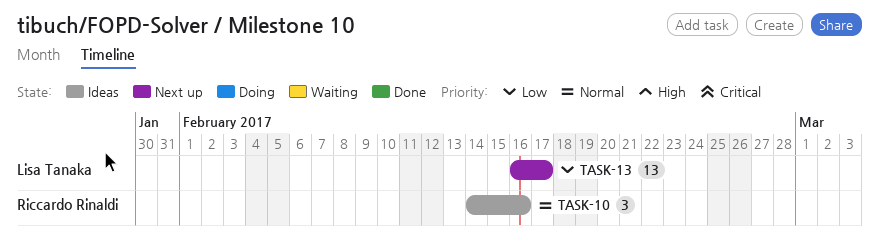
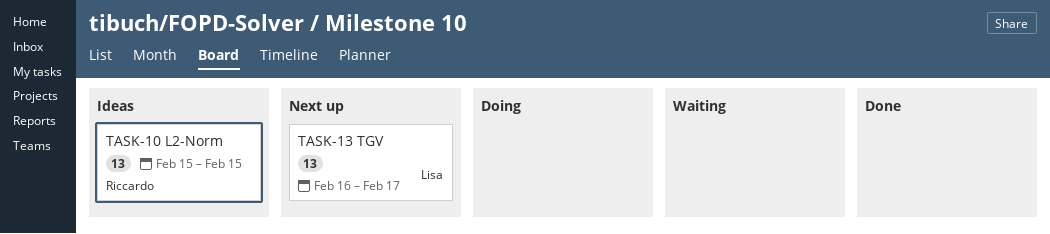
TASK-10, estimate: 3 -> 13
TASK-10, start: Feb 14 -> Feb 15
TASK-10, due: Feb 16 -> Feb 15

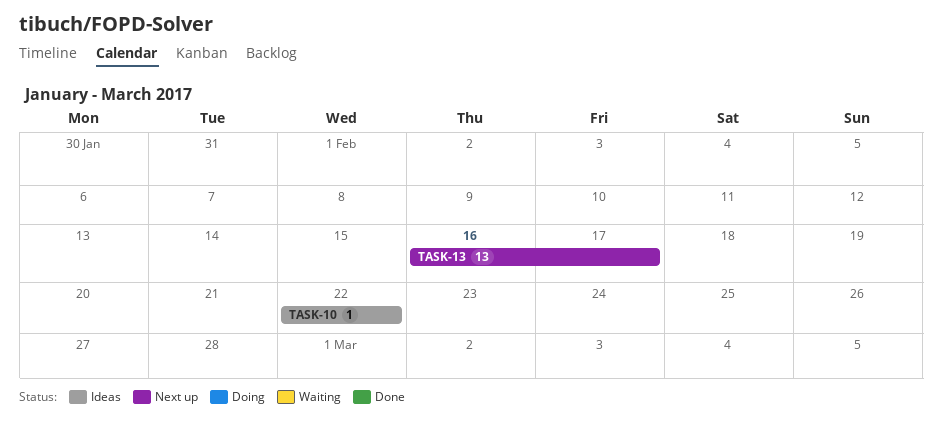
TASK-10, estimate: 13 -> 1
TASK-10, start: Feb 15 -> Feb 22
TASK-10, due: Feb 15 -> Feb 22

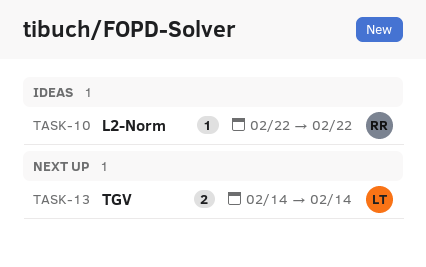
TASK-13, estimate: 13 -> 2
TASK-13, start: Feb 16 -> Feb 14
TASK-13, due: Feb 17 -> Feb 14

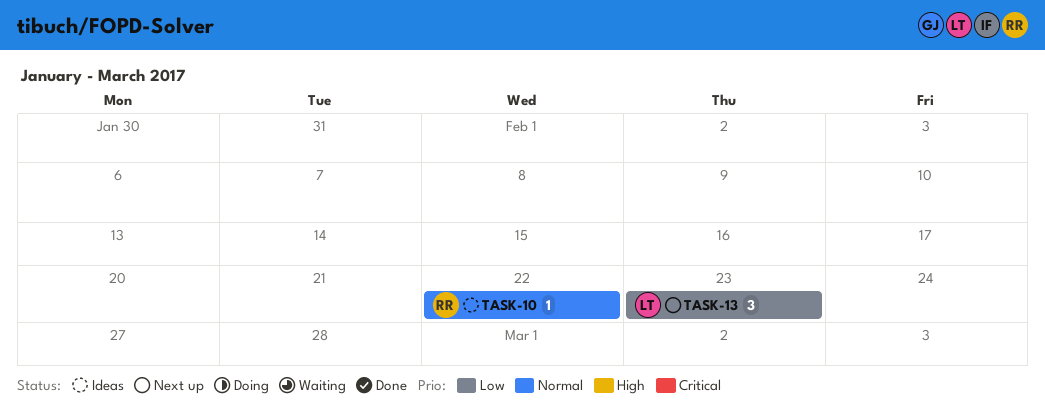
TASK-13, estimate: 2 -> 3
TASK-13, start: Feb 14 -> Feb 23
TASK-13, due: Feb 14 -> Feb 23

